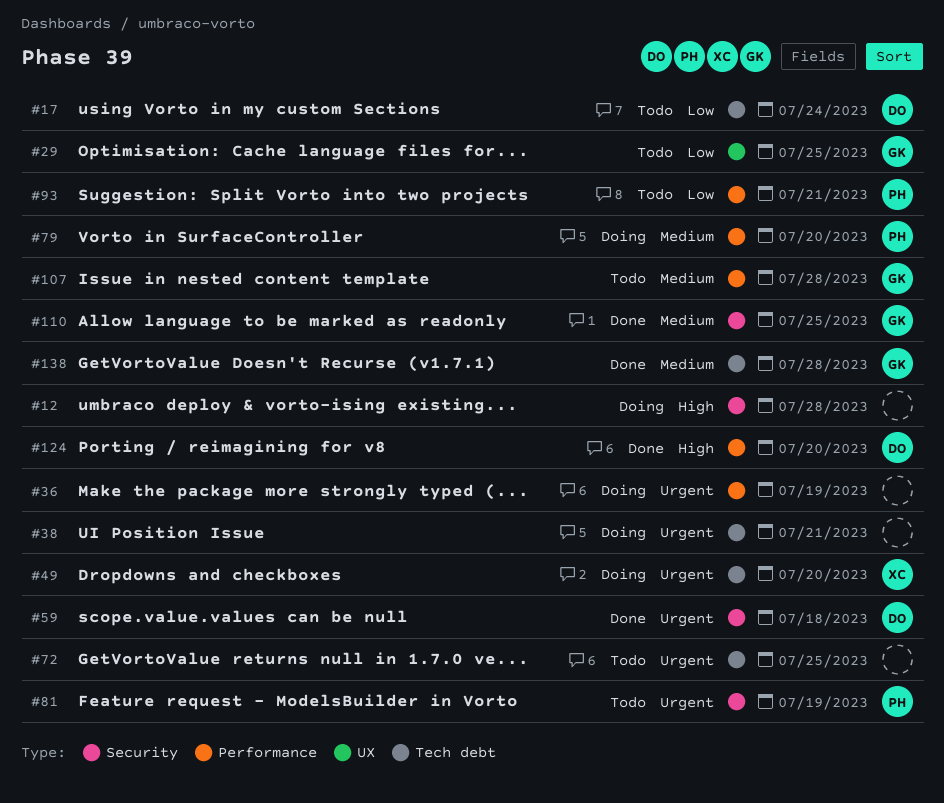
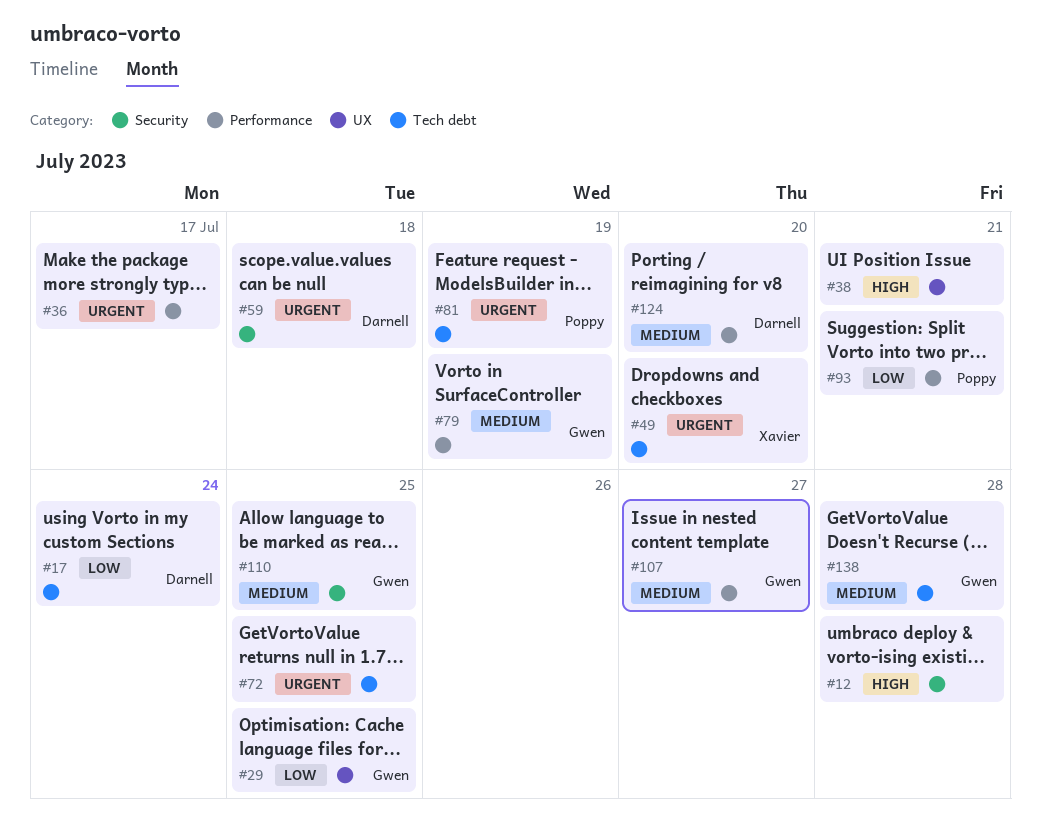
#36, due: Jul 19 -> Jul 17
#38, priority: Urgent -> High
#38, label: Tech debt -> UX
#79, owner: Poppy -> Gwen
#79, due: Jul 20 -> Jul 19
#81, label: Security -> Tech debt
#107, due: Jul 28 -> Jul 27
#124, priority: High -> Medium

